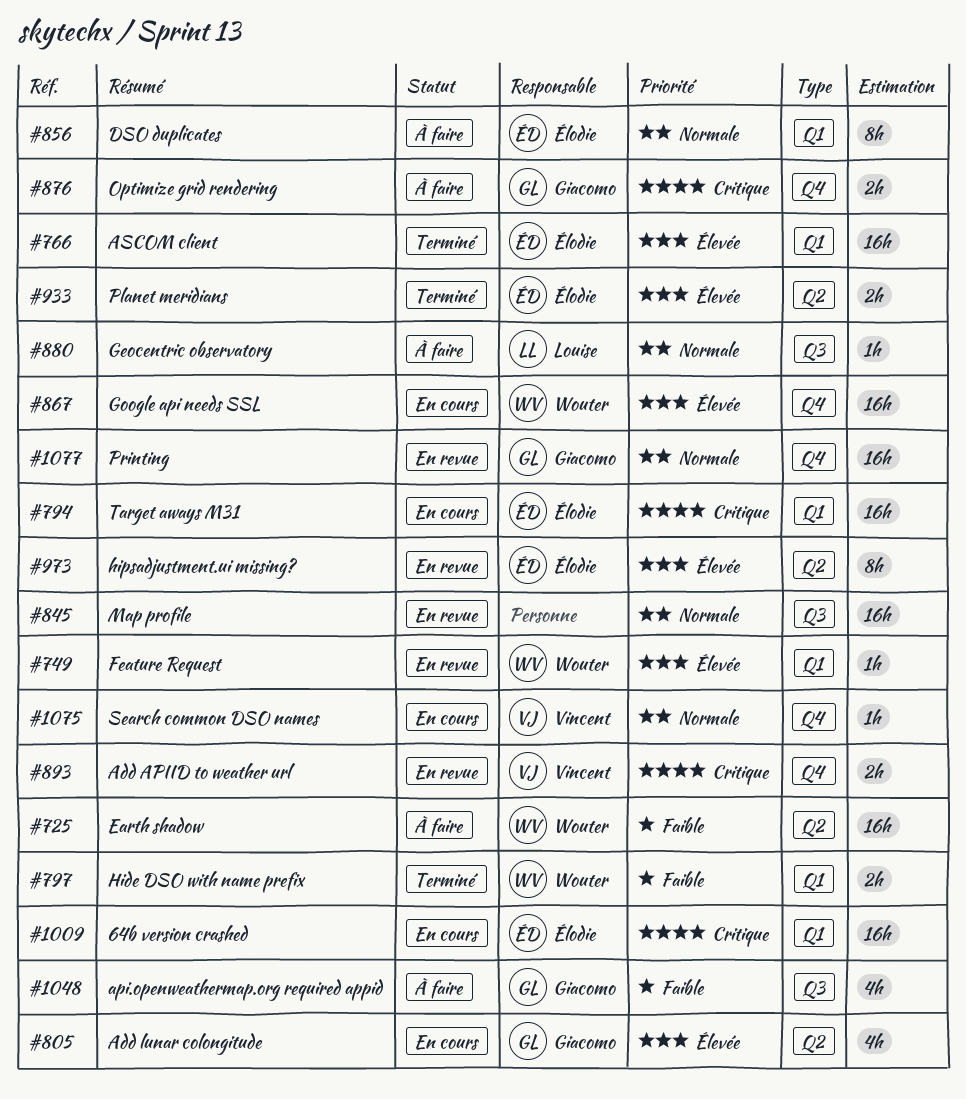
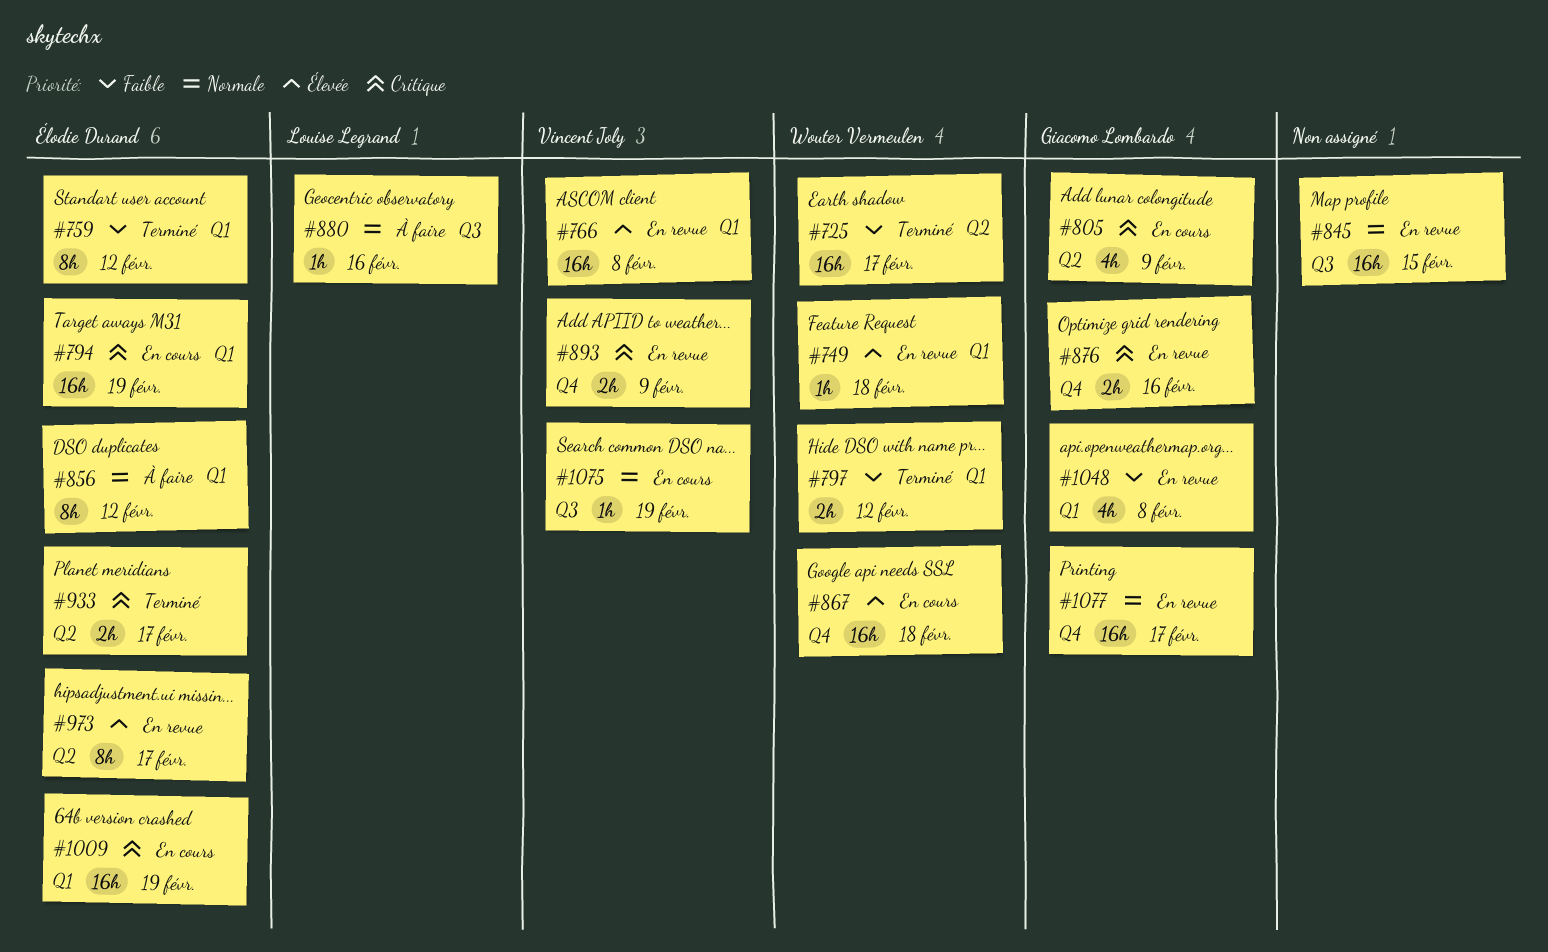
#725, status: À faire -> Terminé
#759: none -> present
#766, status: Terminé -> En revue
#766, owner: Élodie Durand -> Vincent Joly
#805, priority: Élevée -> Critique
#876, status: À faire -> En revue
#933, priority: Élevée -> Critique
#1048, status: À faire -> En revue
#1048, label: Q3 -> Q1
#1075, label: Q4 -> Q3

